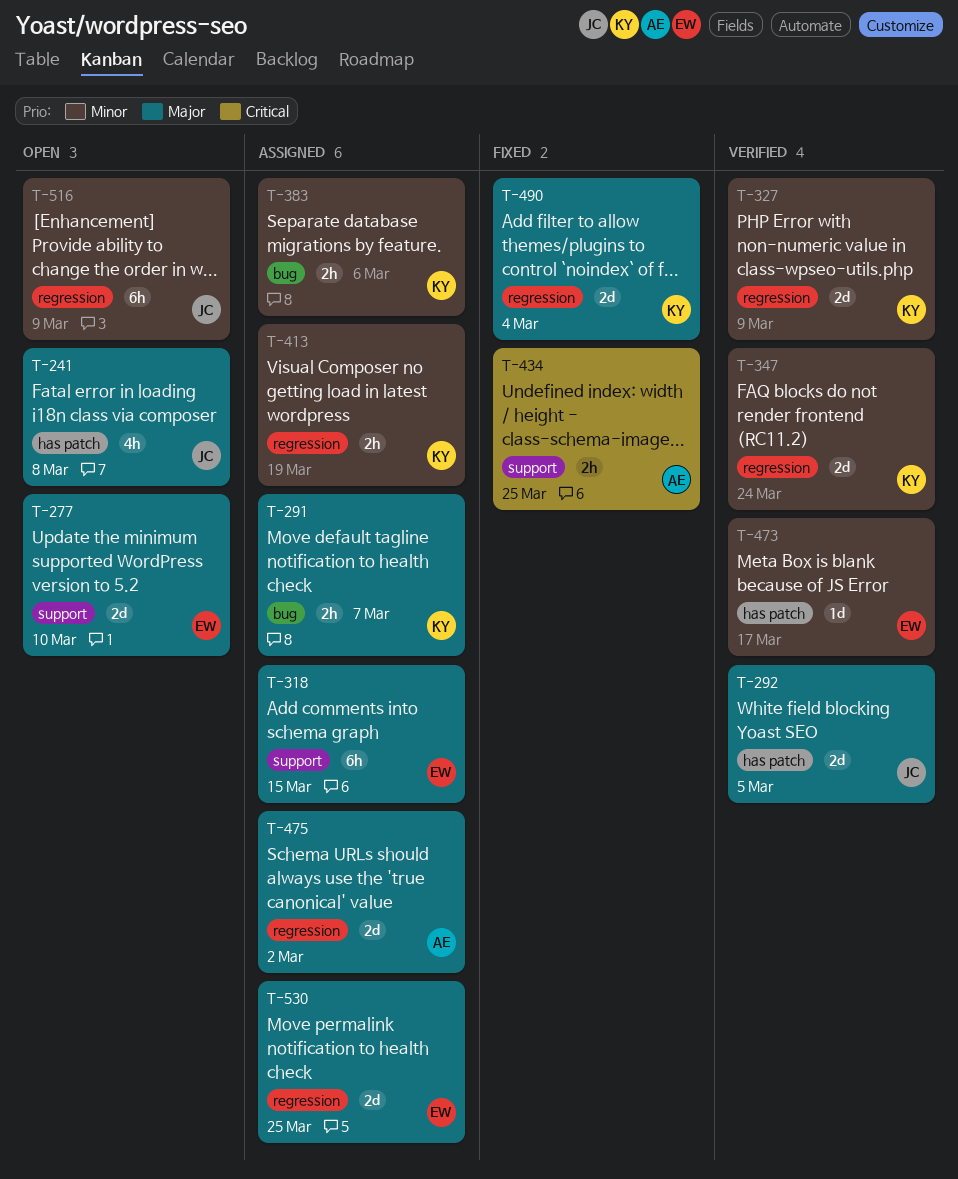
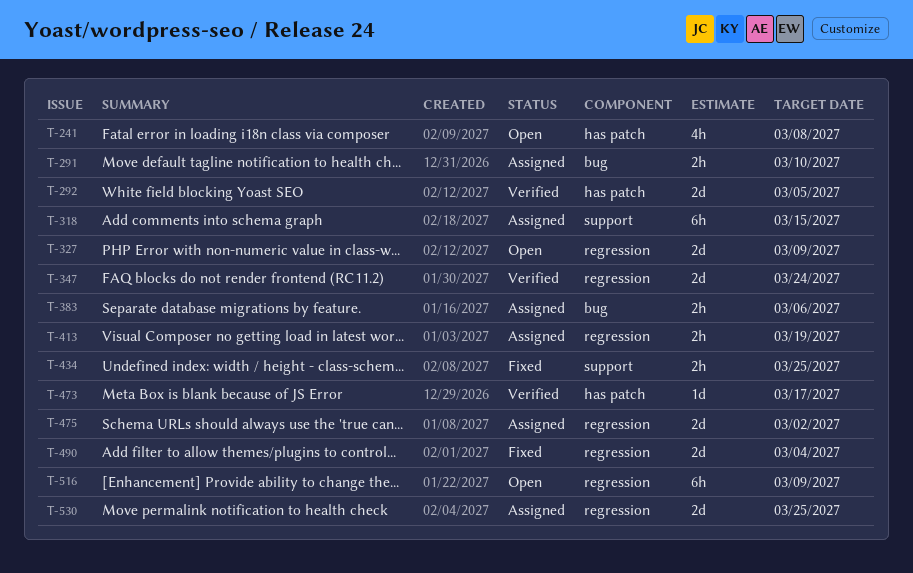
T-277: present -> none
T-291, due: Mar 7 -> Mar 10
T-327, status: Verified -> Open

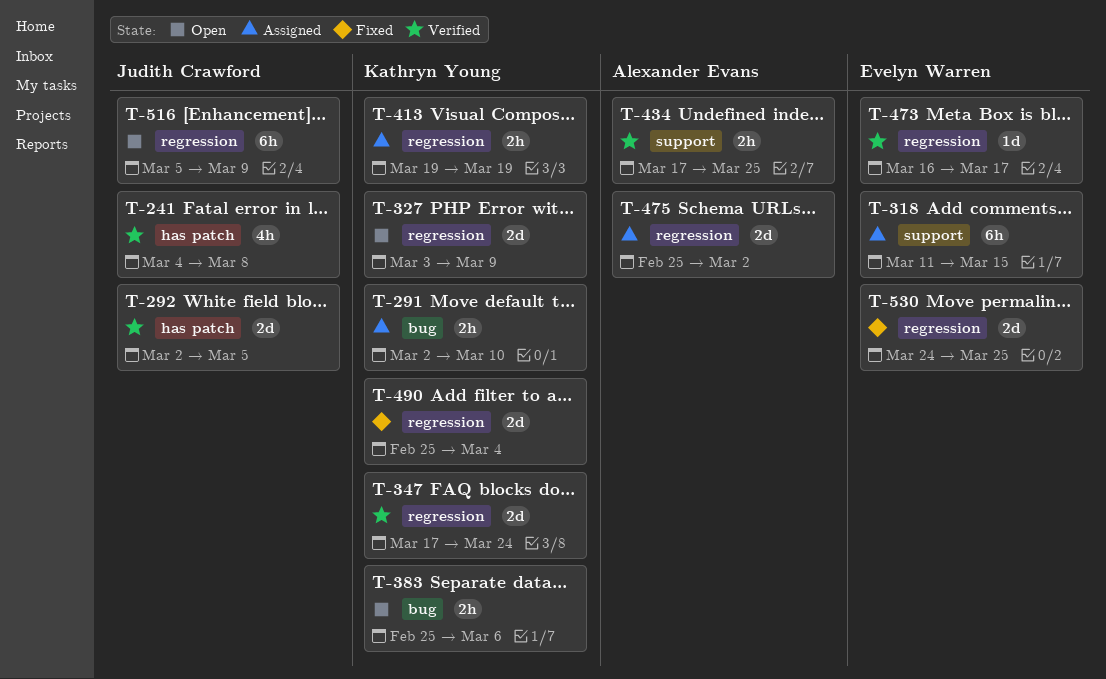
T-241, status: Open -> Verified
T-383, status: Assigned -> Open
T-434, status: Fixed -> Verified
T-473, label: has patch -> regression
T-530, status: Assigned -> Fixed

